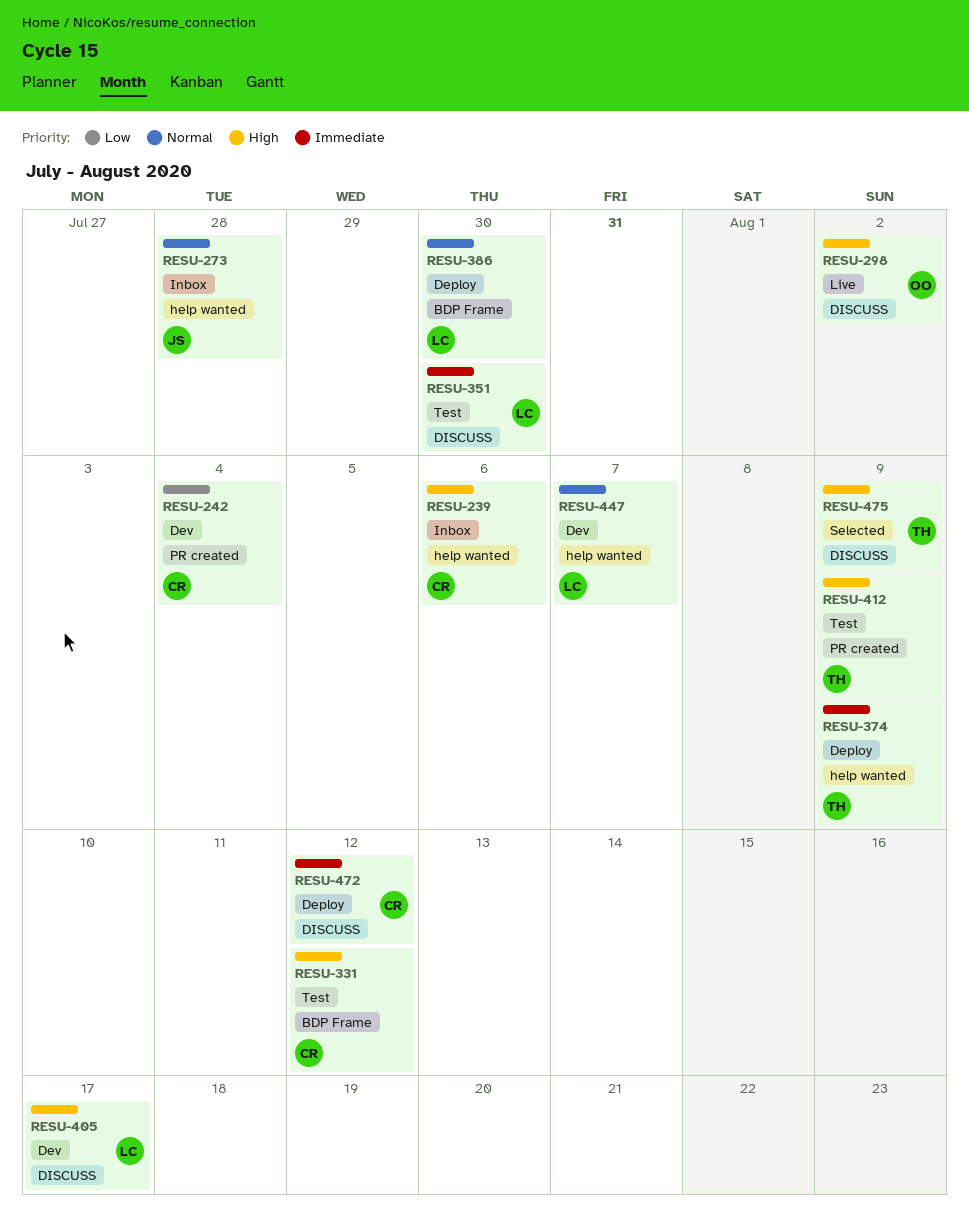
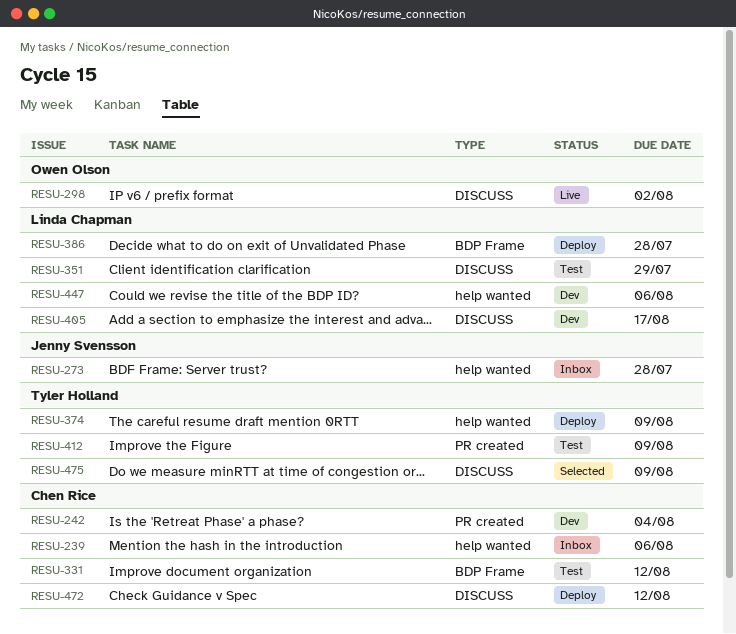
RESU-351, due: Jul 30 -> Jul 29
RESU-386, due: Jul 30 -> Jul 28
RESU-447, due: Aug 7 -> Aug 6

